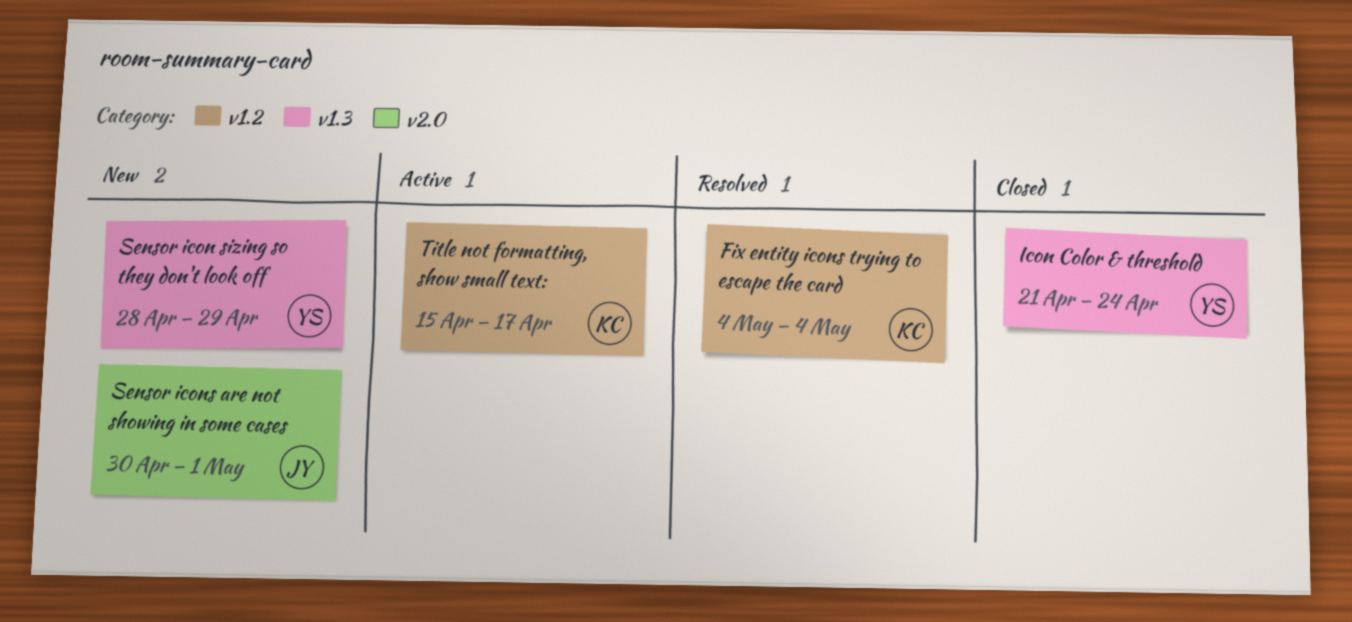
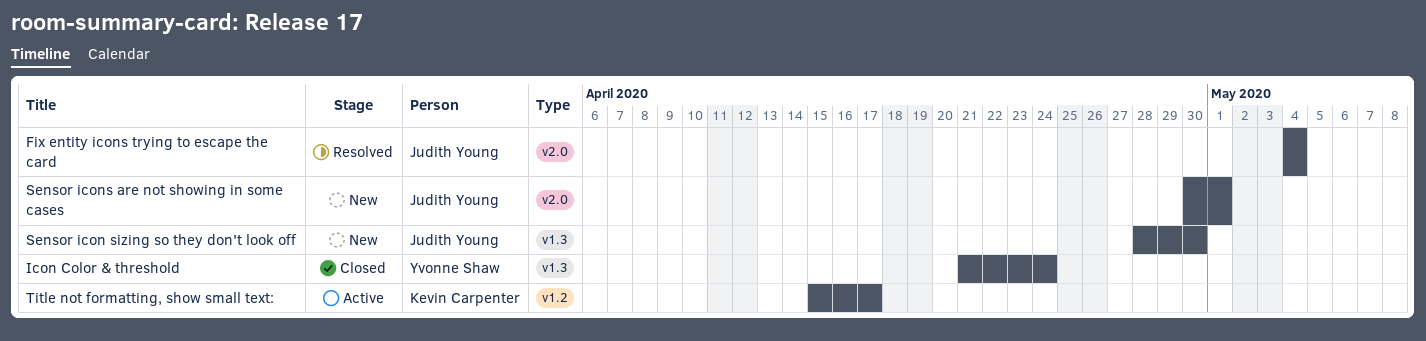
Fix entity icons trying to escape the card, owner: Kevin Carpenter -> Judith Young
Fix entity icons trying to escape the card, label: v1.2 -> v2.0
Sensor icon sizing so they don't look off, owner: Yvonne Shaw -> Judith Young
Sensor icon sizing so they don't look off, due: Apr 29 -> Apr 30

